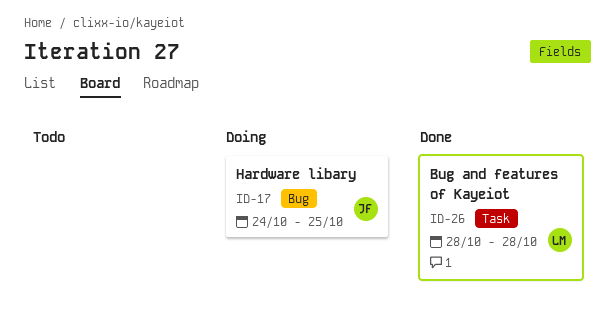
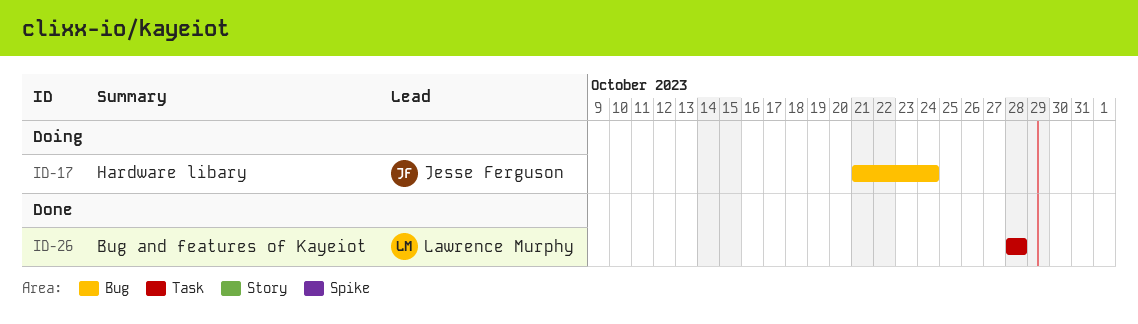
ID-17, start: Oct 24 -> Oct 21
ID-17, due: Oct 25 -> Oct 24

